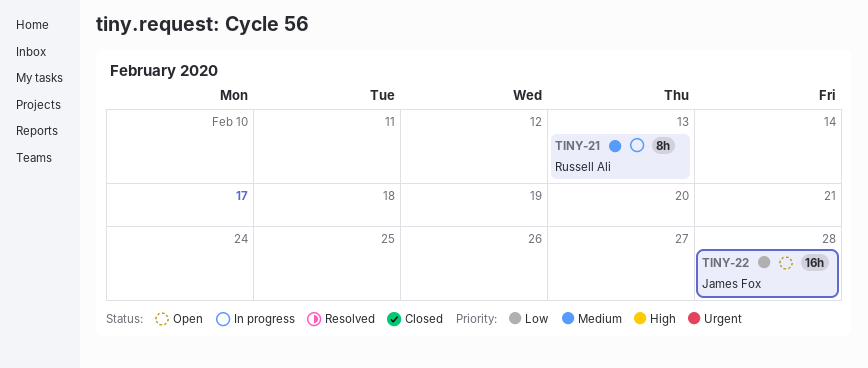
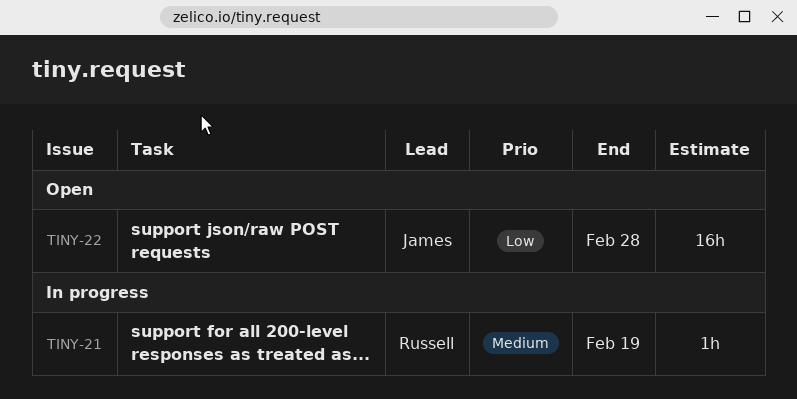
TINY-21, estimate: 8h -> 1h
TINY-21, due: Feb 13 -> Feb 19

